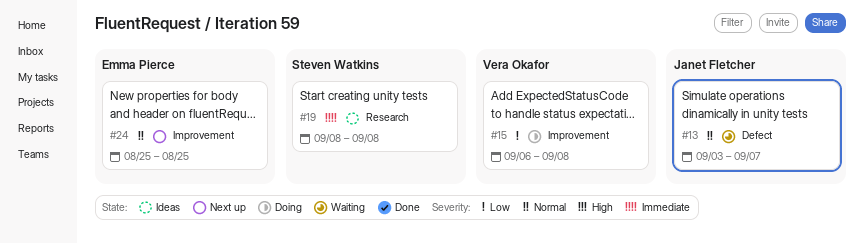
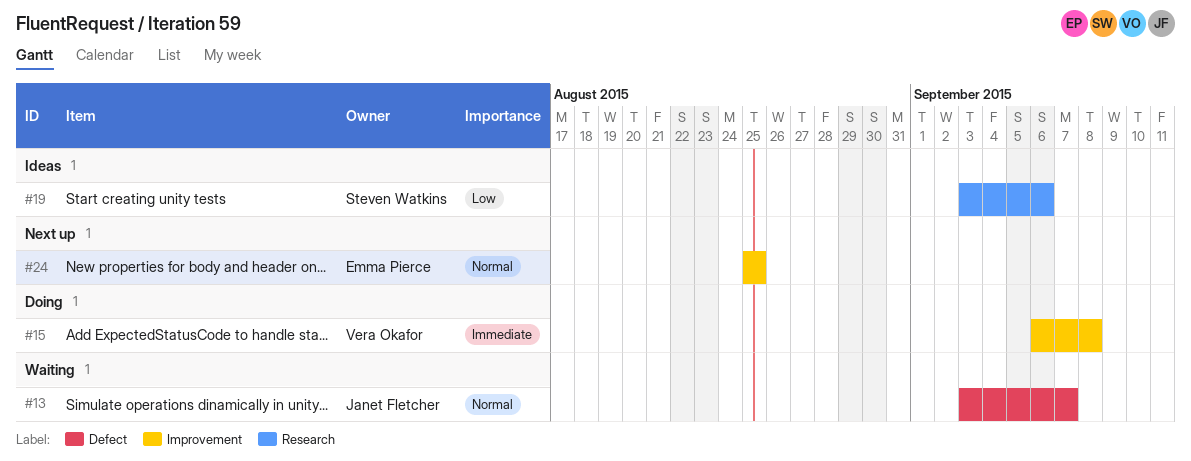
#15, priority: Low -> Immediate
#19, priority: Immediate -> Low
#19, start: Sep 8 -> Sep 3
#19, due: Sep 8 -> Sep 6

